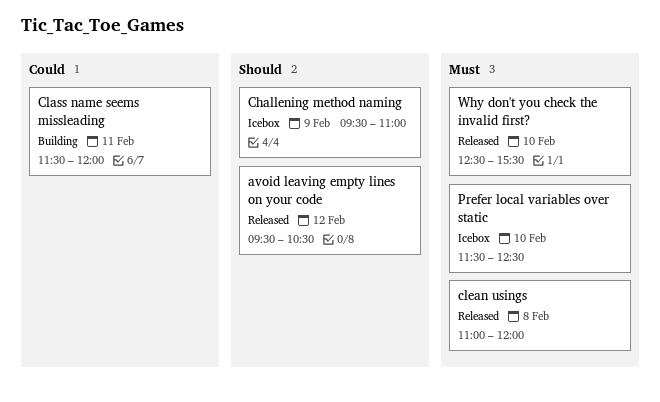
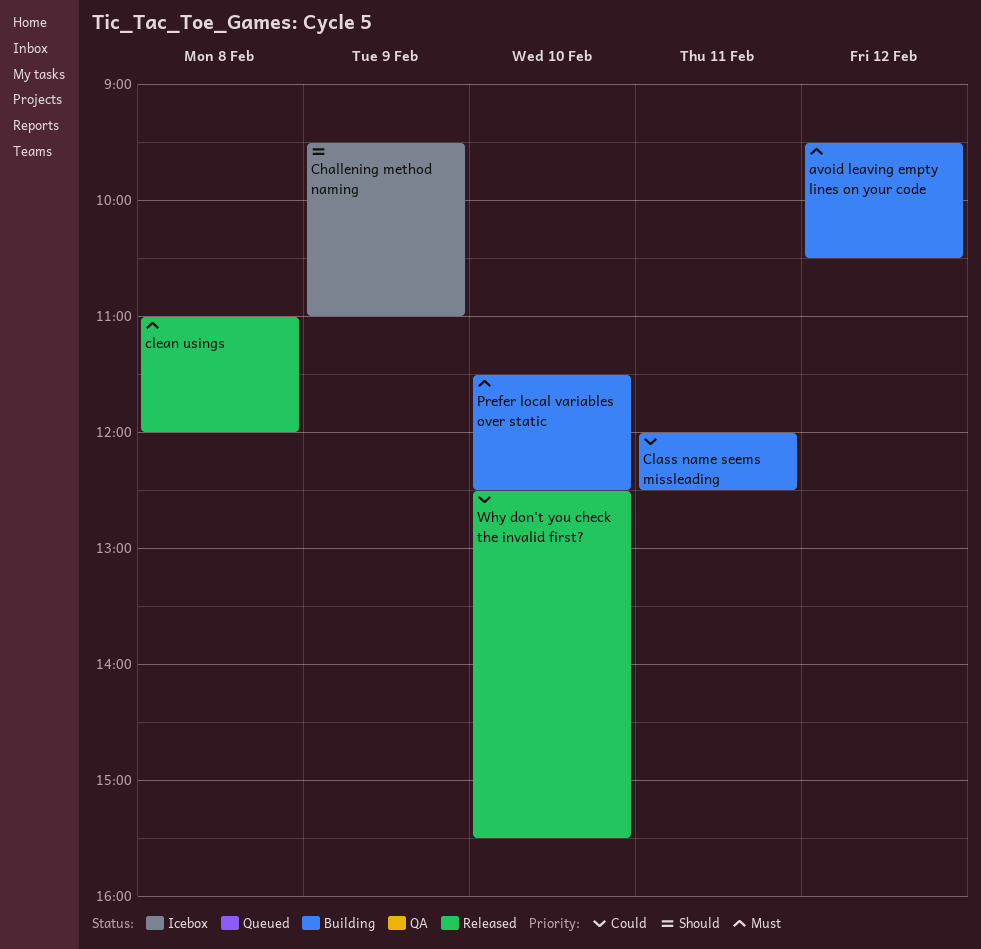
avoid leaving empty lines on your code, status: Released -> Building
avoid leaving empty lines on your code, priority: Should -> Must
Class name seems missleading, begins: 11:30 -> 12:00
Class name seems missleading, ends: 12:00 -> 12:30
Prefer local variables over static, status: Icebox -> Building
Why don't you check the invalid first?, priority: Must -> Could

